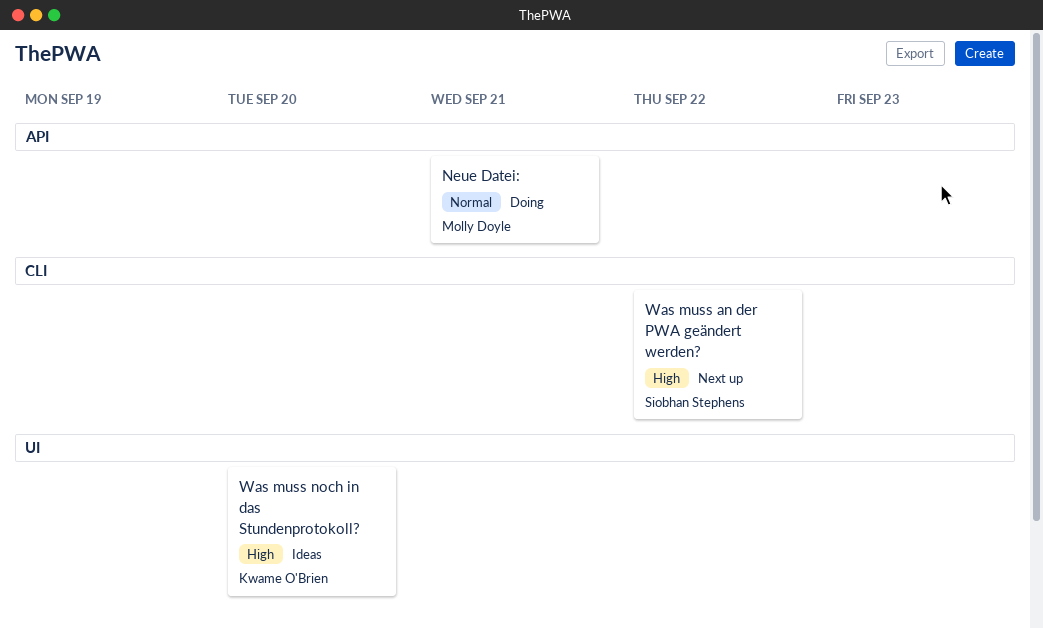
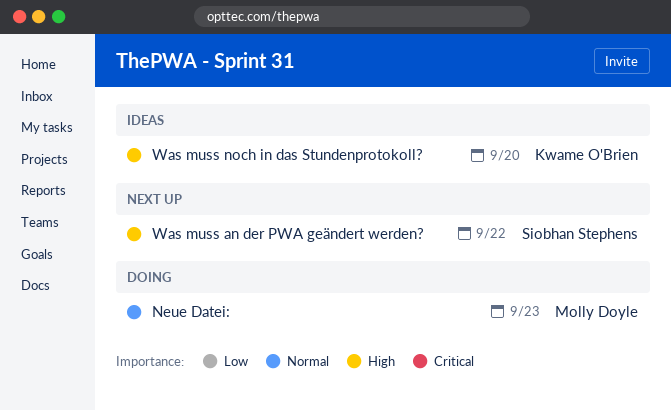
Neue Datei:, due: Sep 21 -> Sep 23

